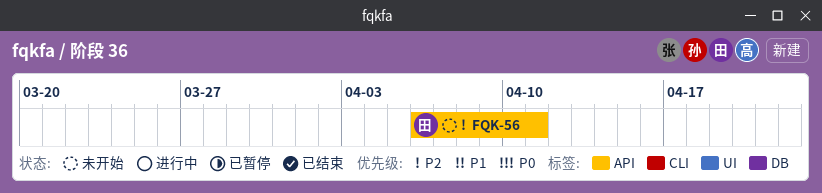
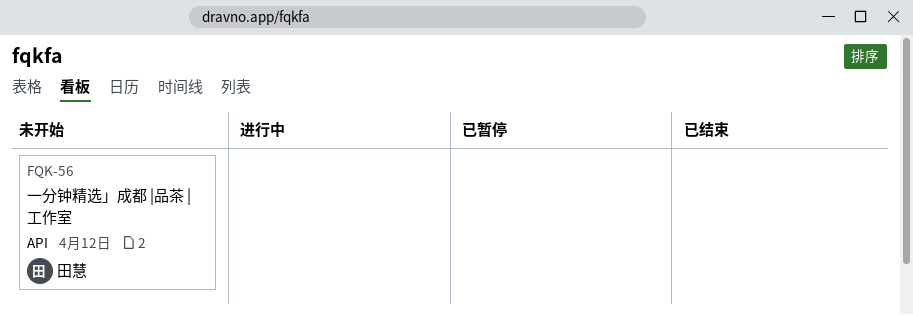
FQK-56, due: Apr 11 -> Apr 12

